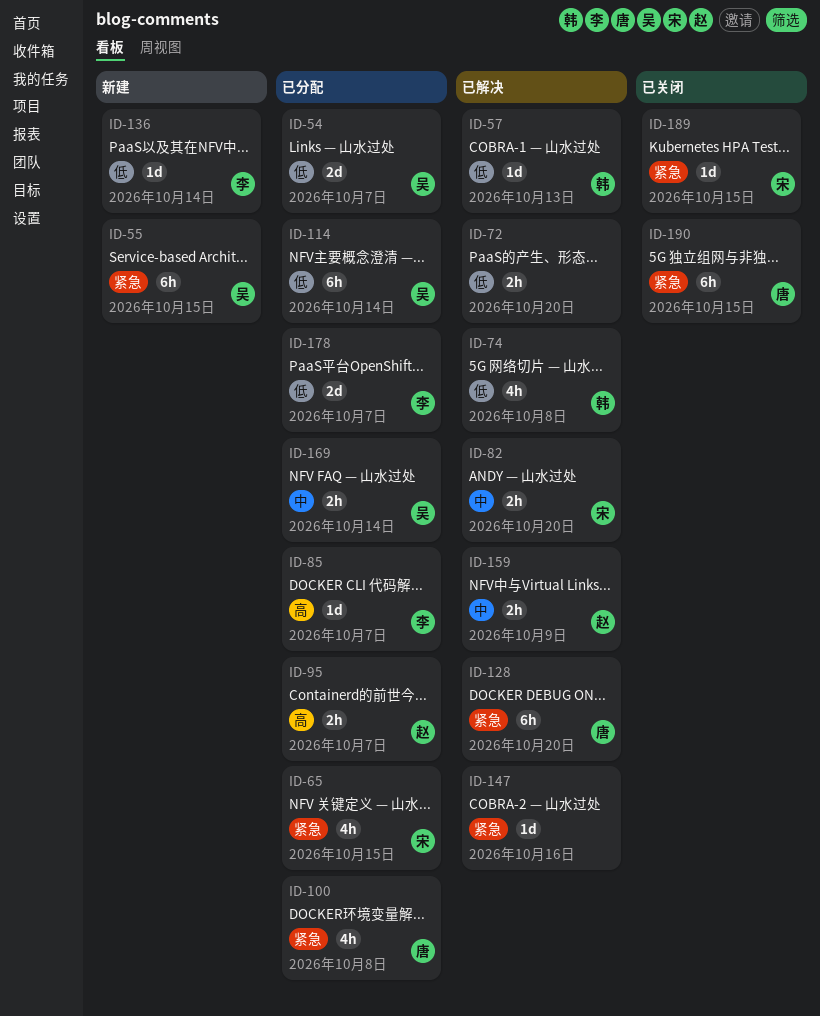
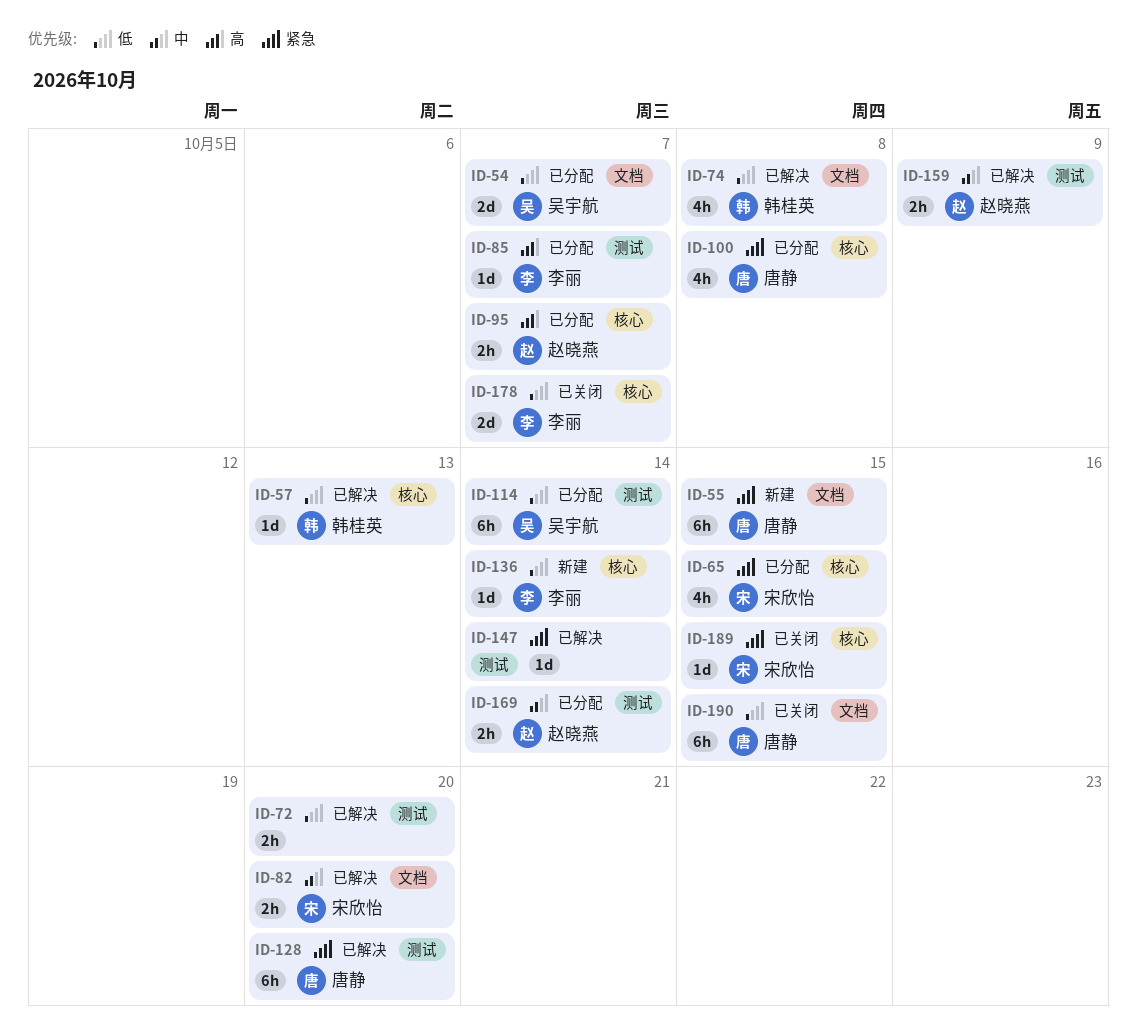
ID-55, owner: 吴宇航 -> 唐静
ID-147, due: Oct 16 -> Oct 14
ID-169, owner: 吴宇航 -> 赵晓燕
ID-178, status: 已分配 -> 已关闭
ID-190, priority: 紧急 -> 低

